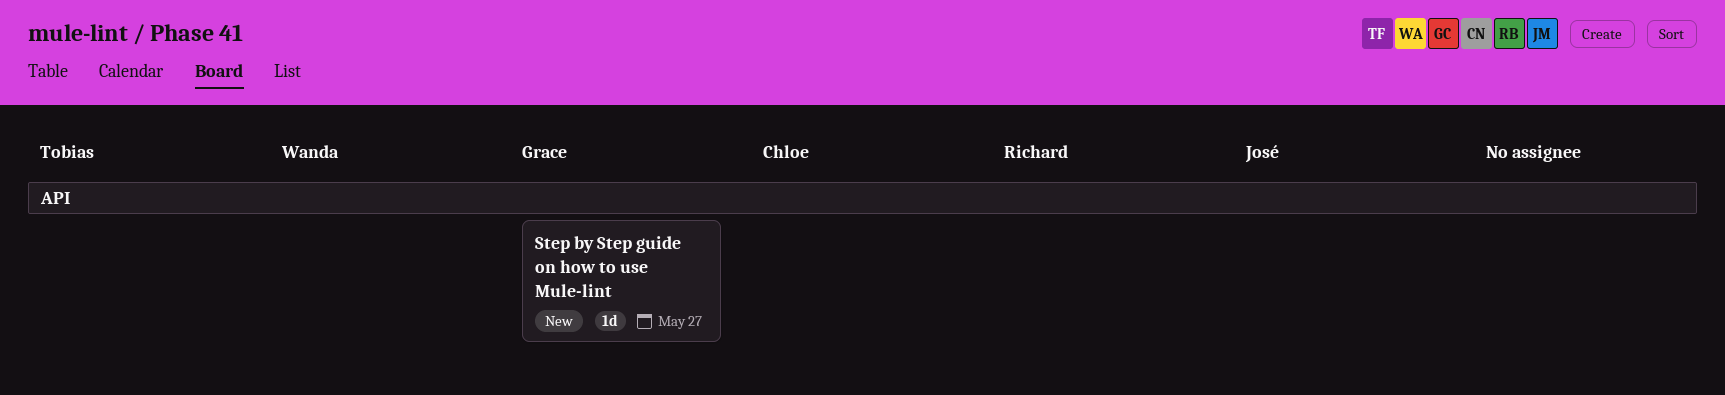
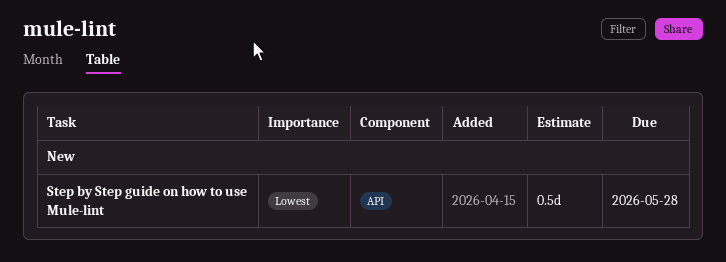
Step by Step guide on how to use Mule-lint, estimate: 1d -> 0.5d
Step by Step guide on how to use Mule-lint, due: May 27 -> May 28

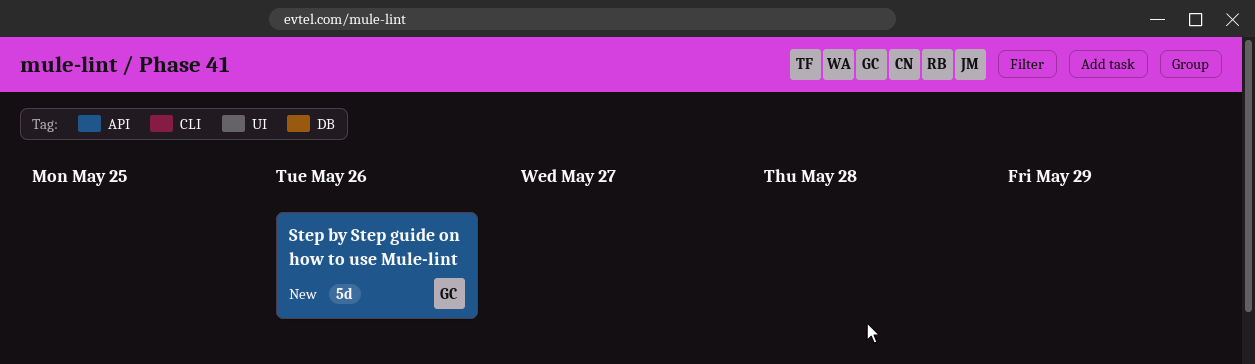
Step by Step guide on how to use Mule-lint, estimate: 0.5d -> 5d
Step by Step guide on how to use Mule-lint, due: May 28 -> May 26

